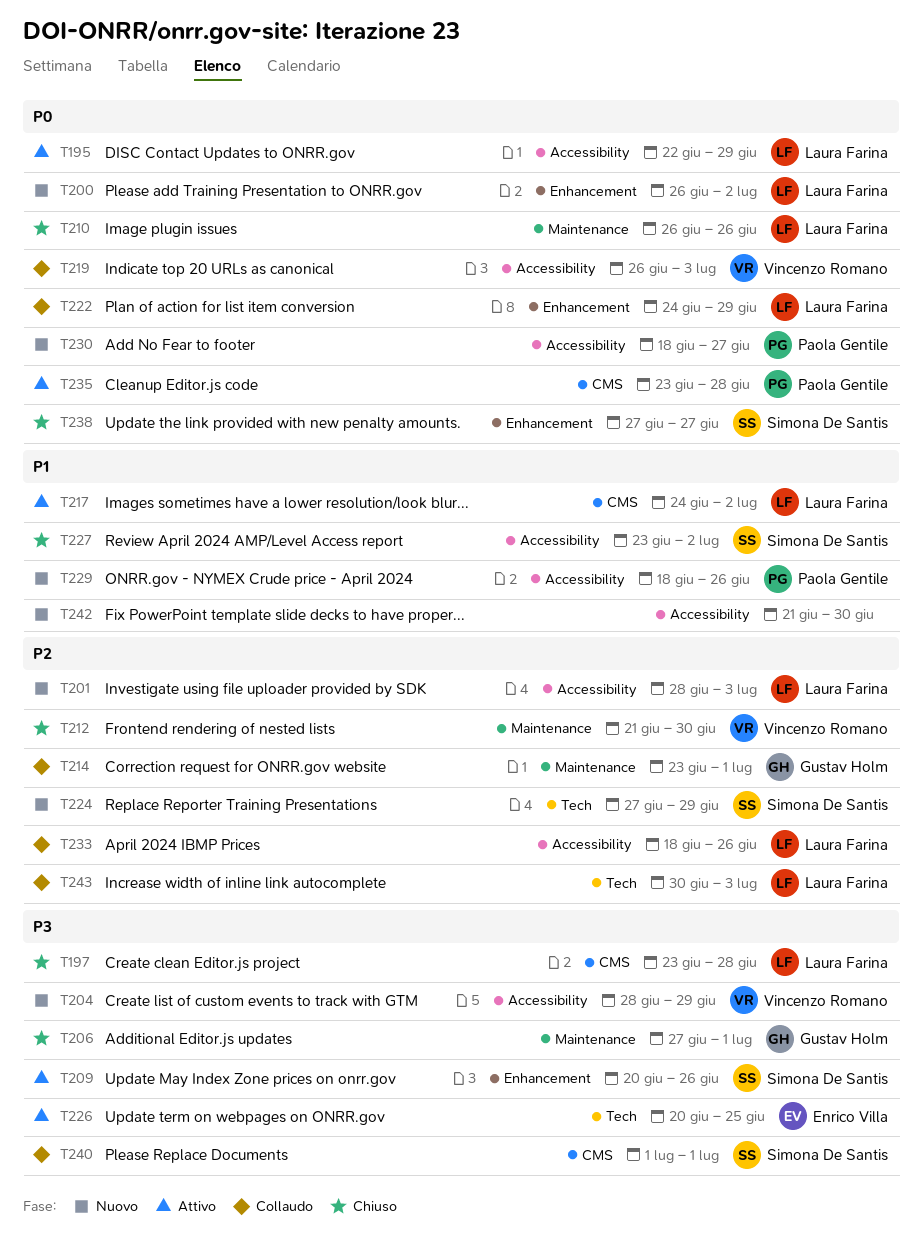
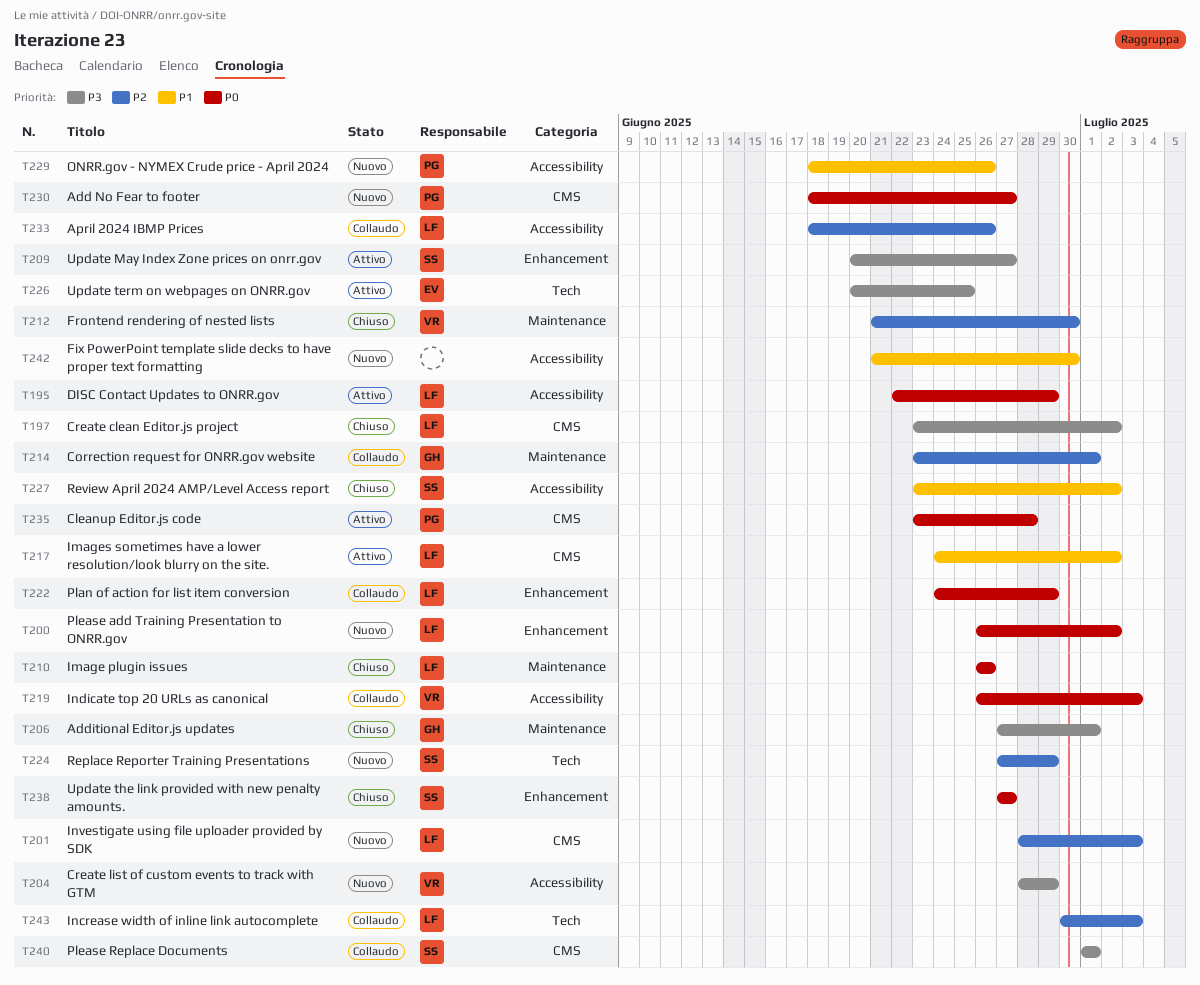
T197, due: Jun 28 -> Jul 2
T201, label: Accessibility -> CMS
T209, due: Jun 26 -> Jun 27
T230, label: Accessibility -> CMS

